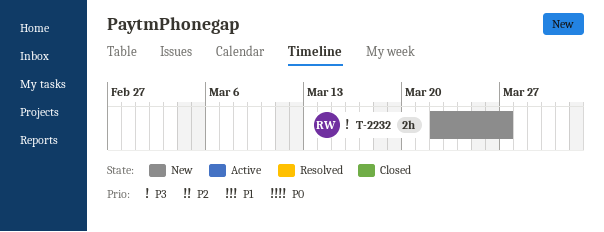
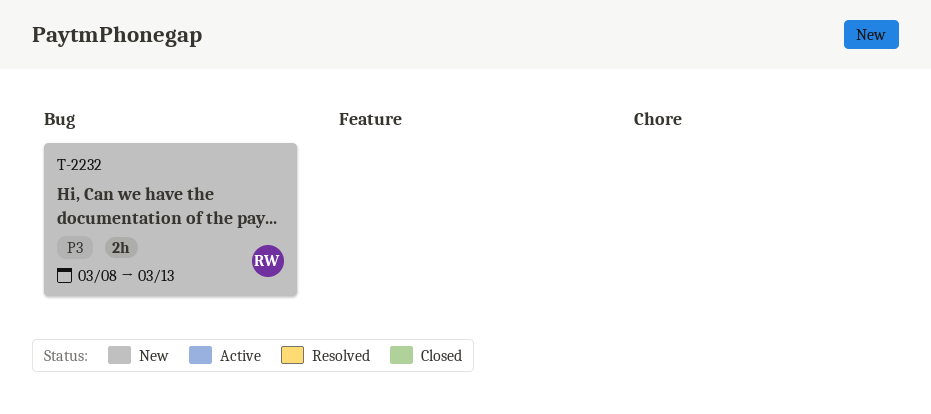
T-2232, start: Mar 22 -> Mar 8
T-2232, due: Mar 27 -> Mar 13

